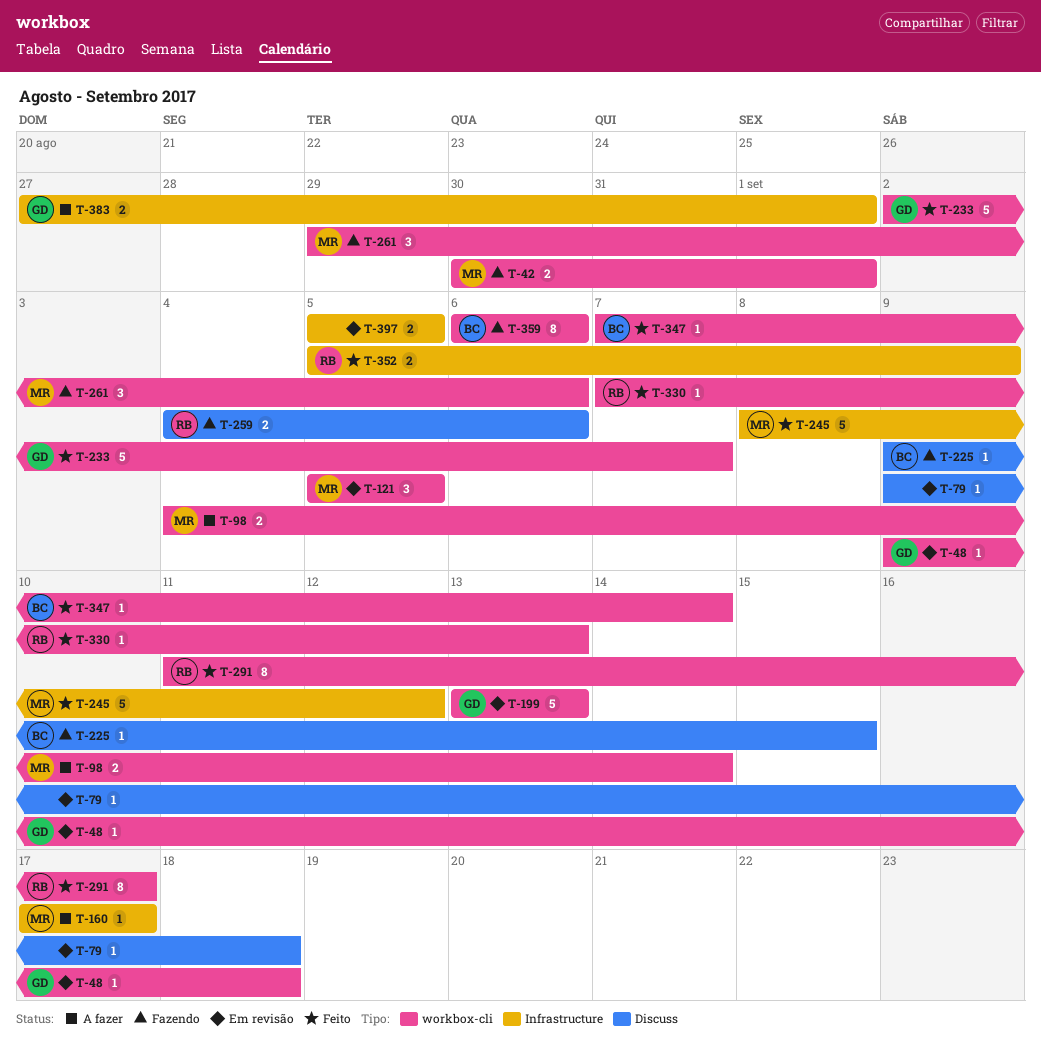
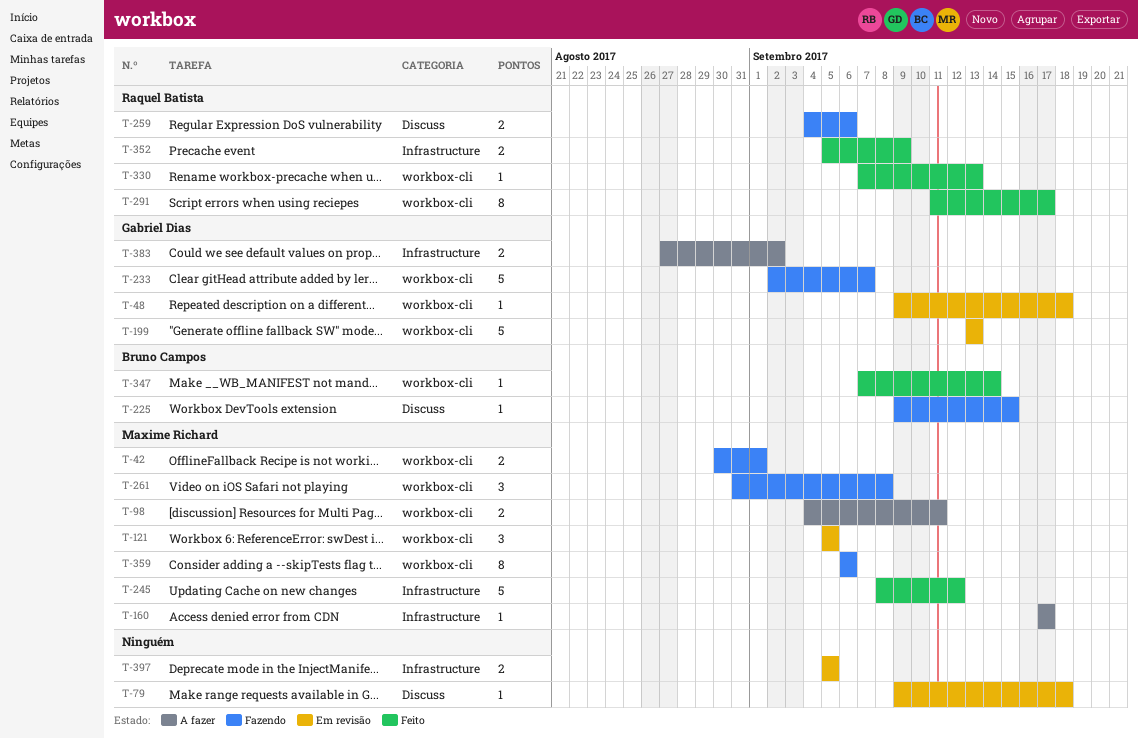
T-98, due: Sep 14 -> Sep 11
T-233, status: Feito -> Fazendo
T-261, start: Aug 29 -> Aug 31
T-261, due: Sep 6 -> Sep 8
T-359, owner: Bruno Campos -> Maxime Richard
T-383, due: Sep 1 -> Sep 2

